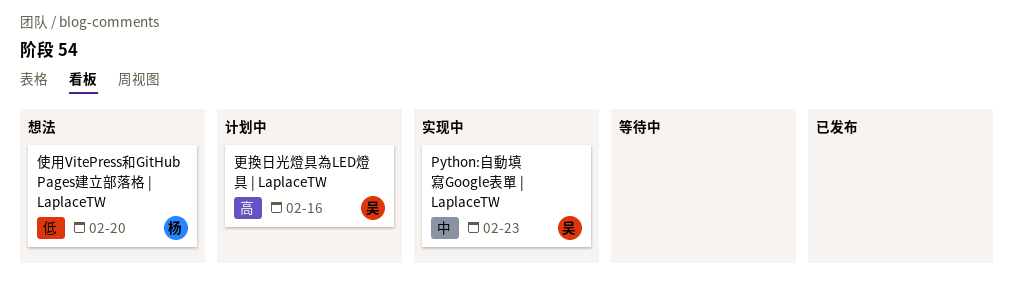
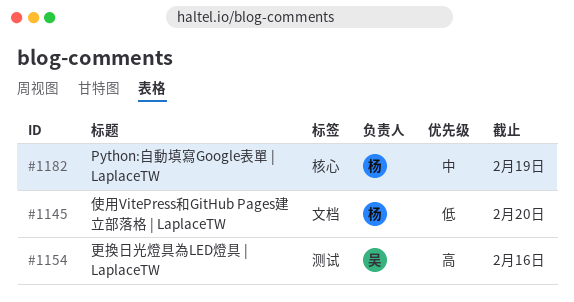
Python:自動填寫Google表單 | LaplaceTW, owner: 吴 -> 杨
Python:自動填寫Google表單 | LaplaceTW, due: Feb 23 -> Feb 19

